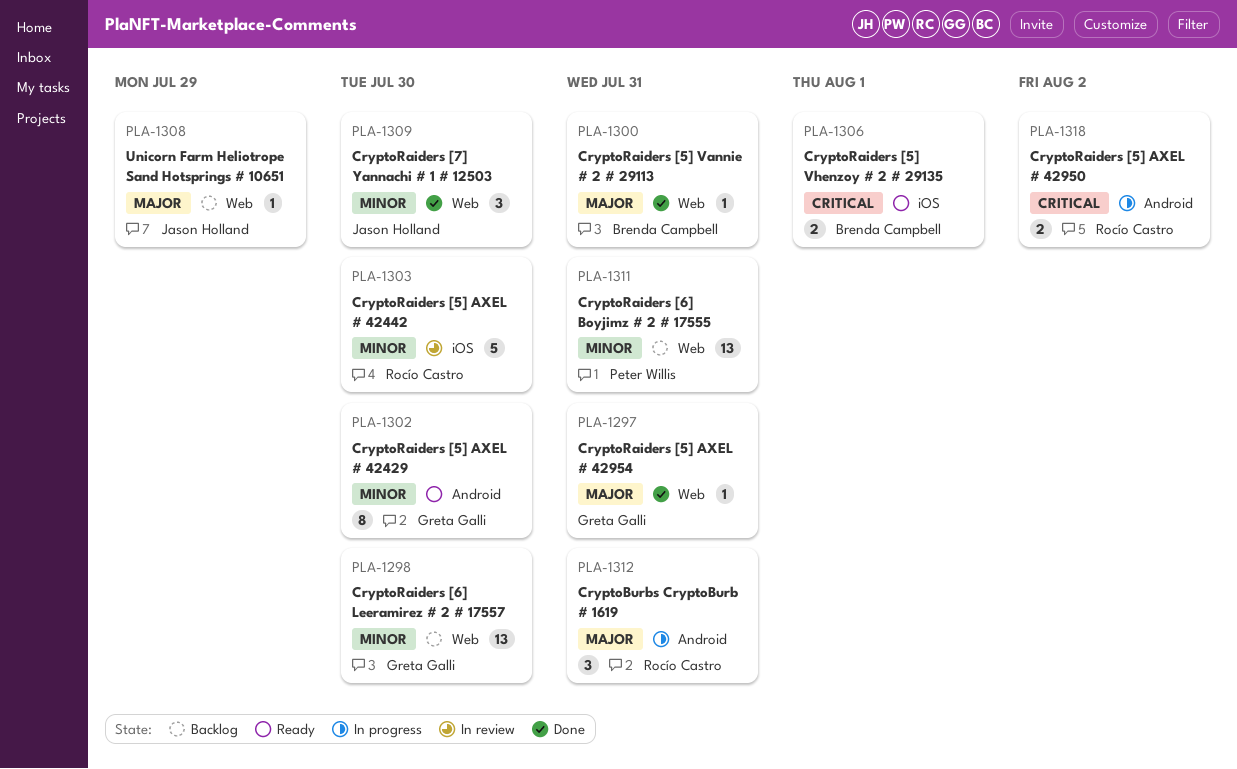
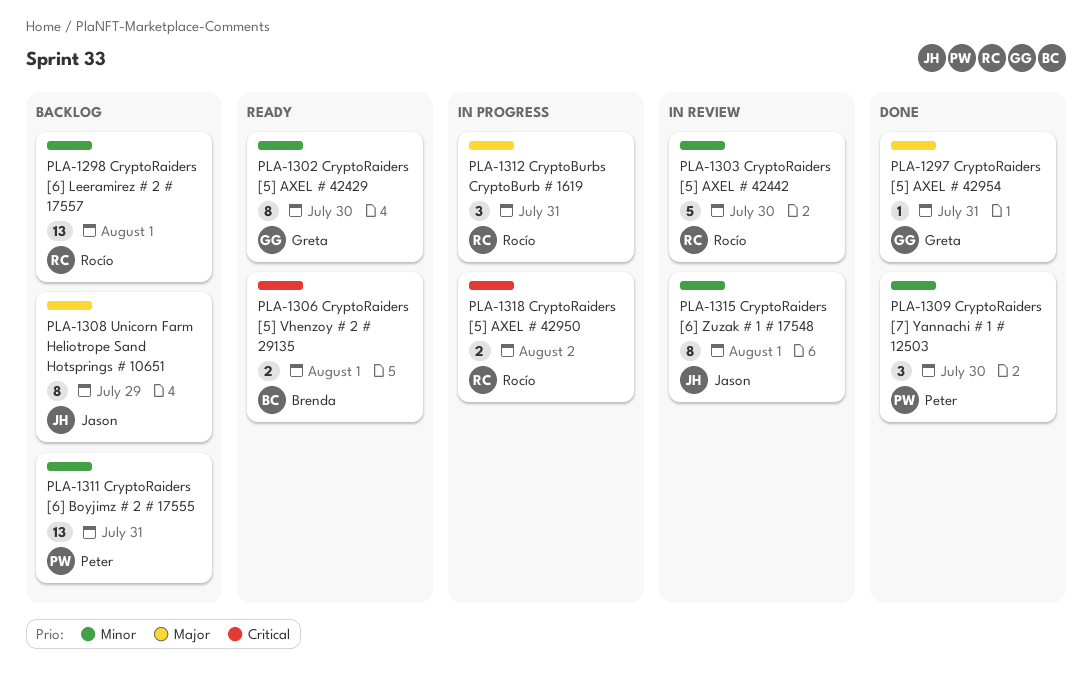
PLA-1298, owner: Greta Galli -> Rocío Castro
PLA-1298, due: Jul 30 -> Aug 1
PLA-1300: present -> none
PLA-1308, estimate: 1 -> 8
PLA-1309, owner: Jason Holland -> Peter Willis
PLA-1315: none -> present

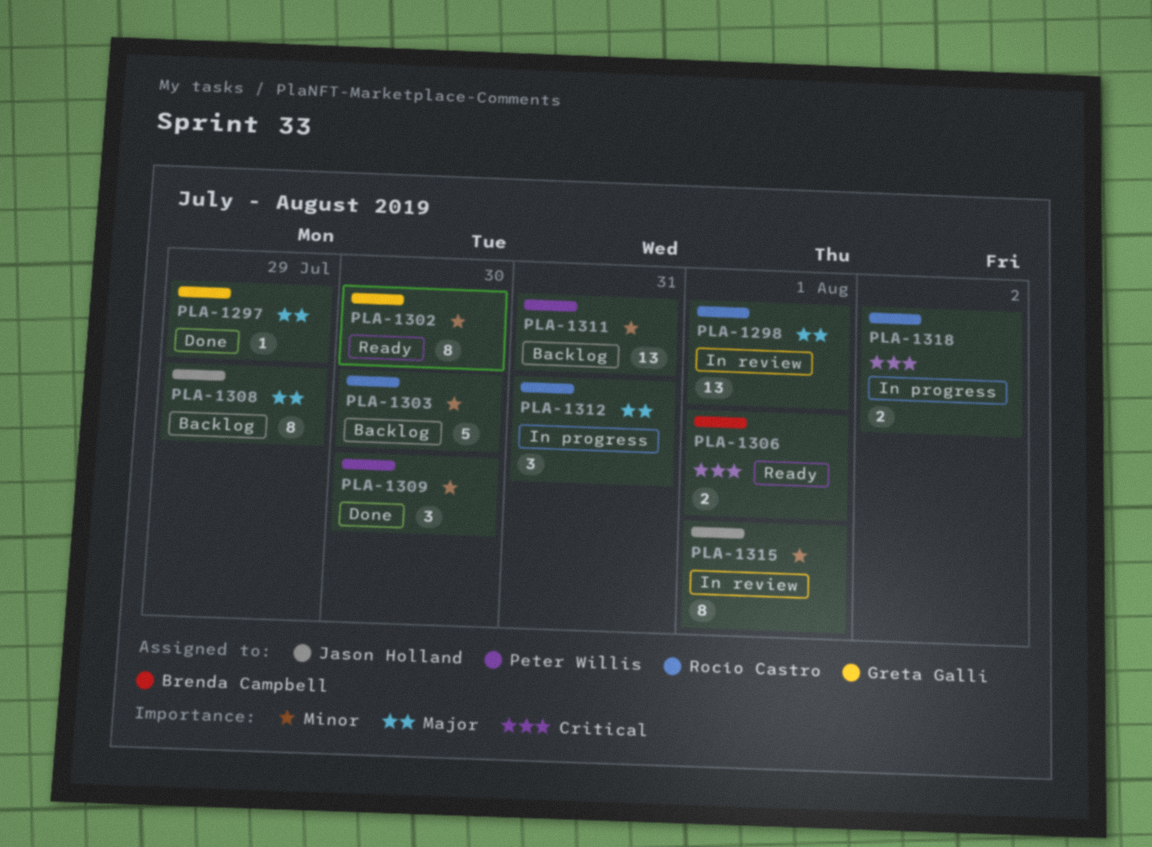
PLA-1297, due: Jul 31 -> Jul 29
PLA-1298, status: Backlog -> In review
PLA-1298, priority: Minor -> Major
PLA-1303, status: In review -> Backlog

